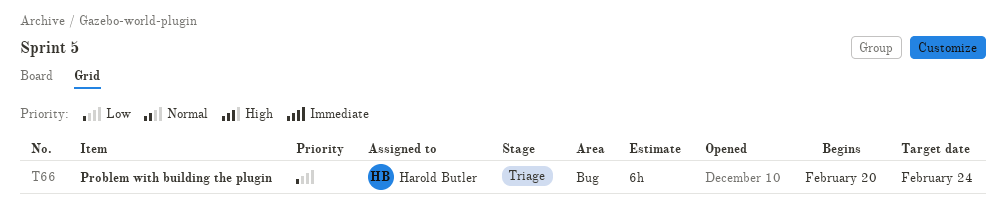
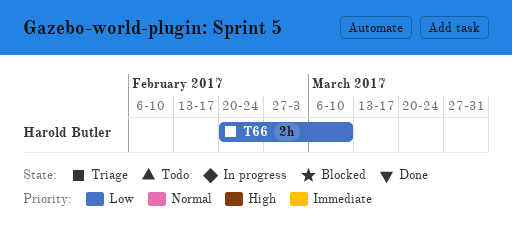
T66, estimate: 6h -> 2h
T66, due: Feb 24 -> Mar 10

